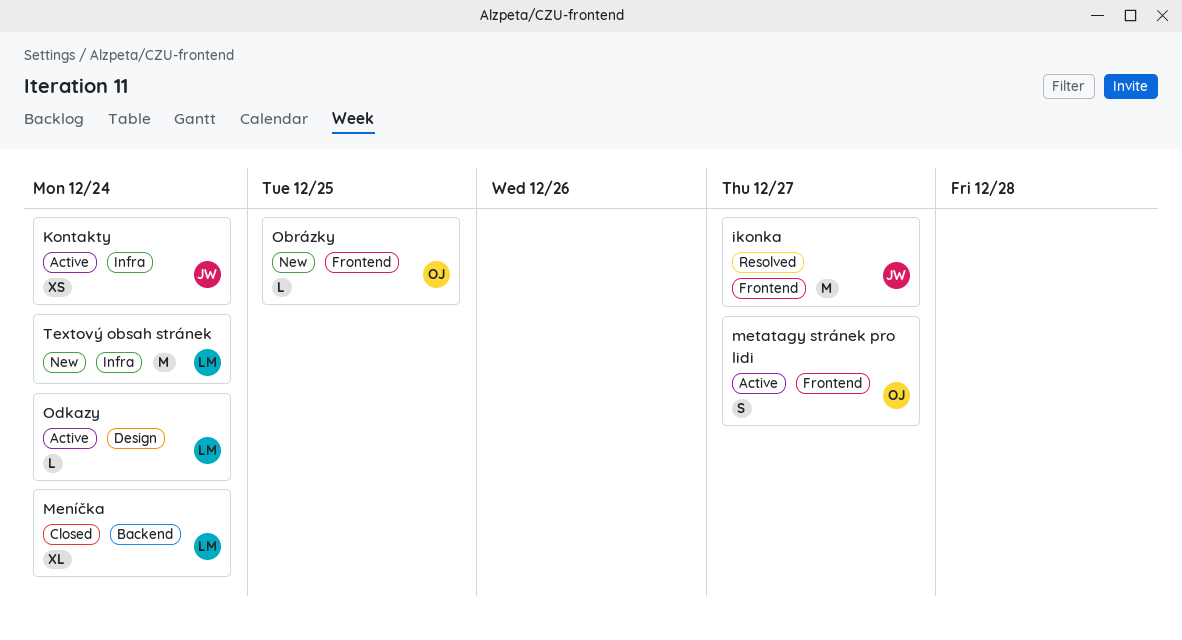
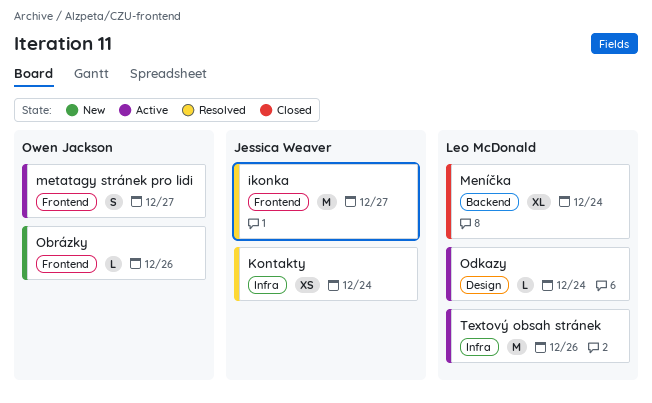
Kontakty, status: Active -> Resolved
Obrázky, due: Dec 25 -> Dec 26
Textový obsah stránek, status: New -> Active
Textový obsah stránek, due: Dec 24 -> Dec 26

